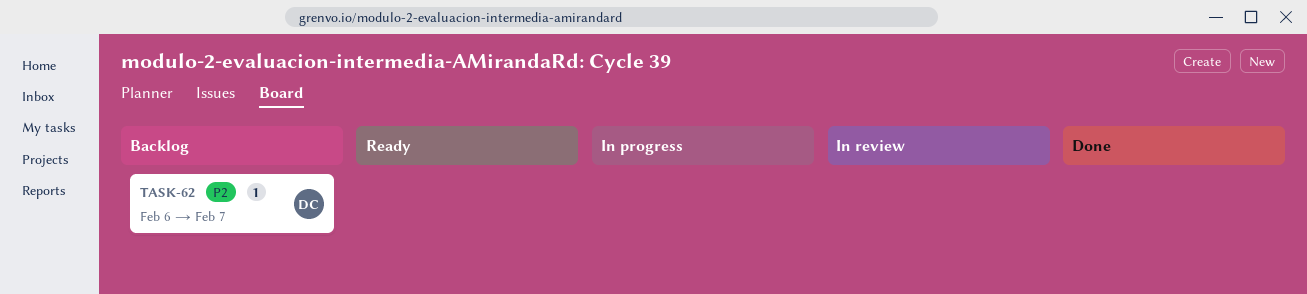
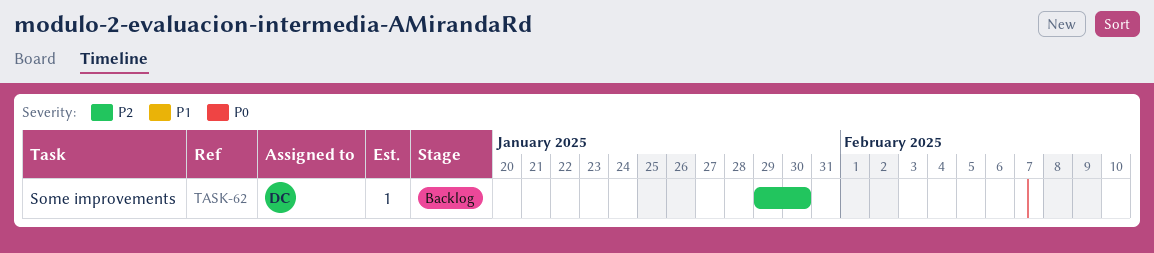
TASK-62, start: Feb 6 -> Jan 29
TASK-62, due: Feb 7 -> Jan 30

